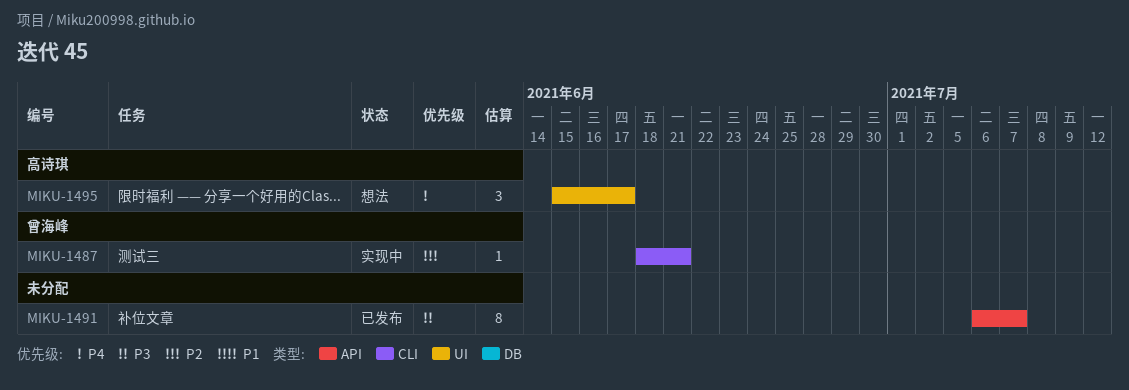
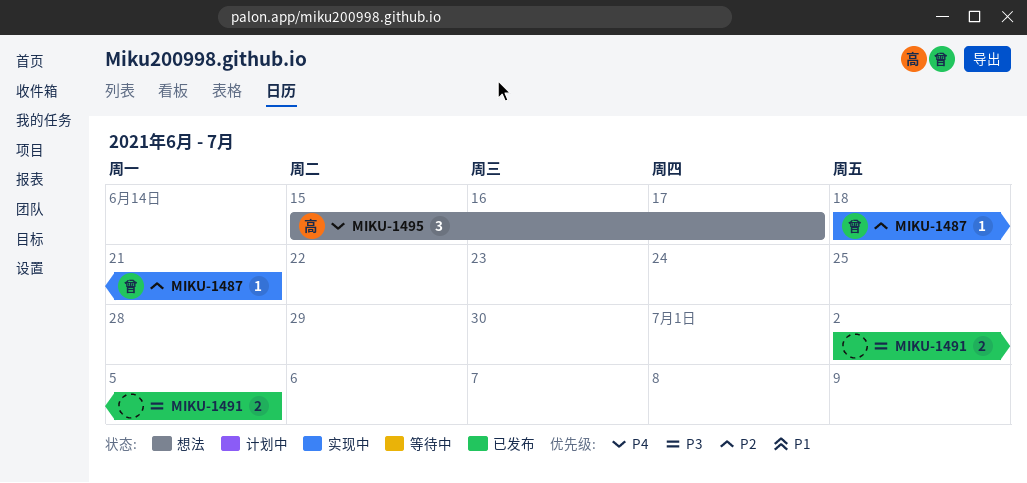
MIKU-1491, estimate: 8 -> 2
MIKU-1491, start: Jul 6 -> Jul 2
MIKU-1491, due: Jul 7 -> Jul 5

